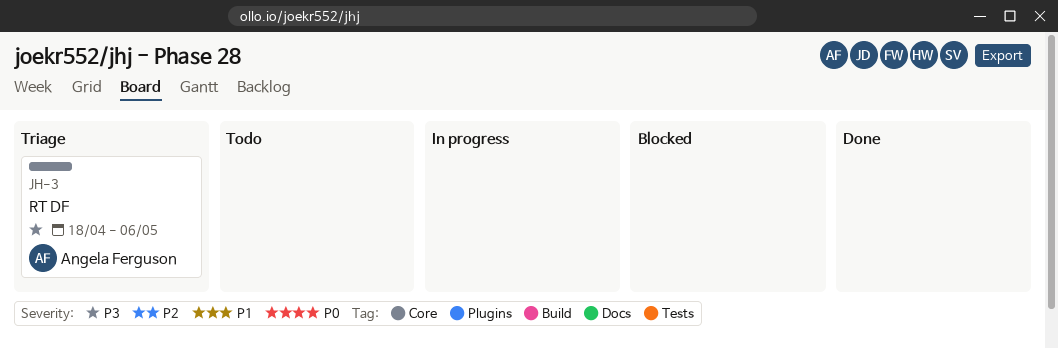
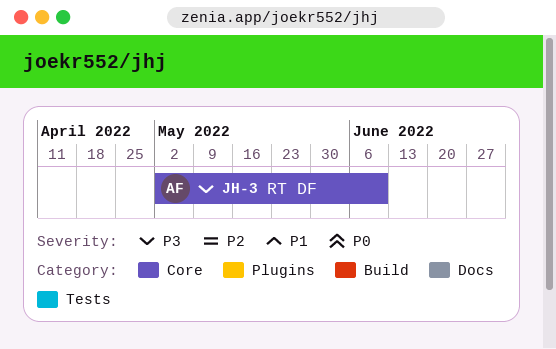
JH-3, start: Apr 18 -> May 2
JH-3, due: May 6 -> Jun 10

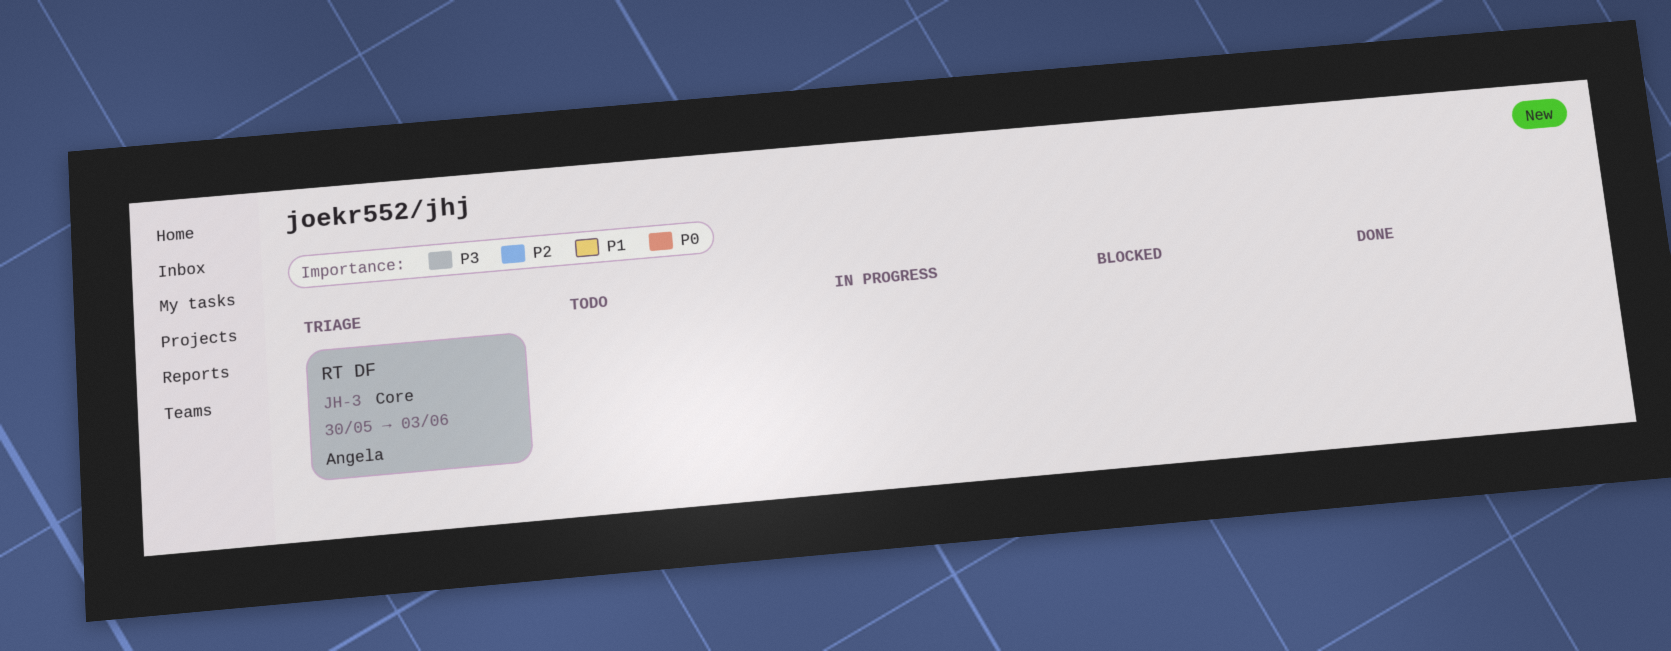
JH-3, start: May 2 -> May 30
JH-3, due: Jun 10 -> Jun 3

